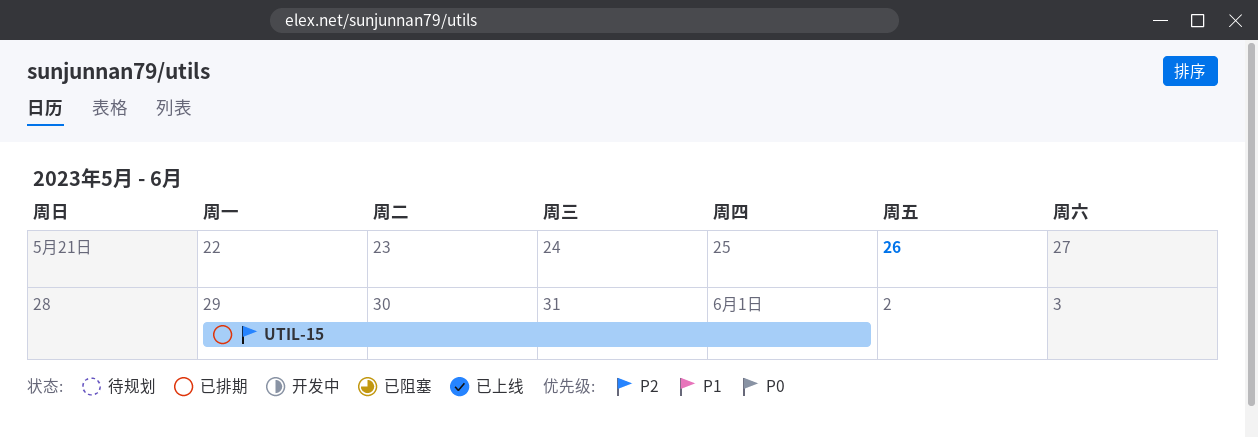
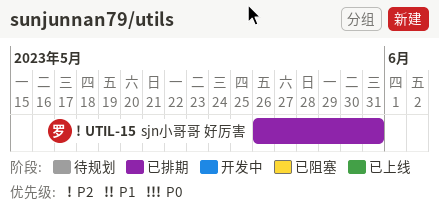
UTIL-15, start: May 29 -> May 26
UTIL-15, due: Jun 1 -> May 31

